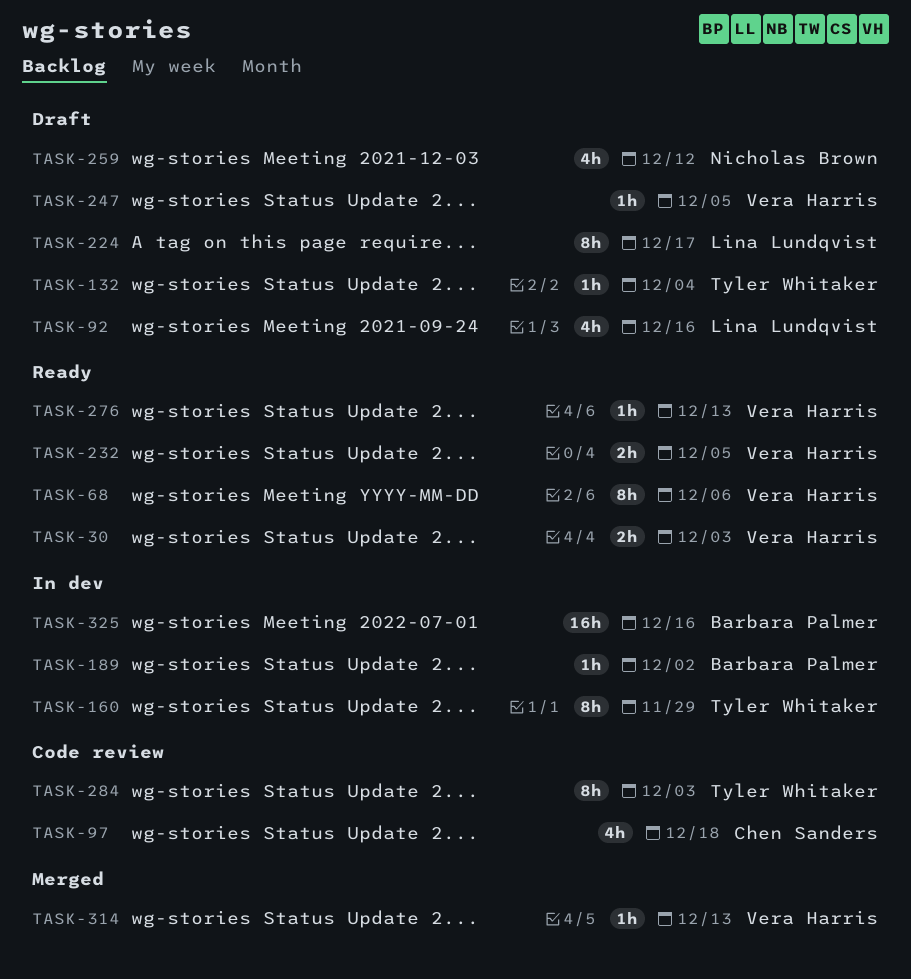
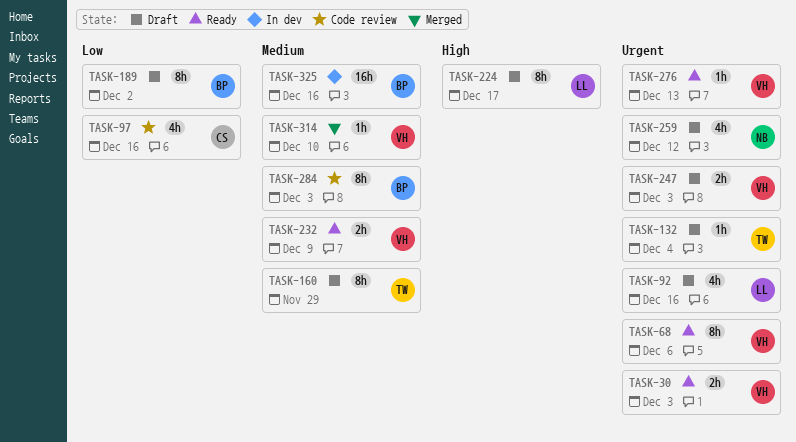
TASK-97, due: Dec 18 -> Dec 16
TASK-160, status: In dev -> Draft
TASK-189, status: In dev -> Draft
TASK-189, estimate: 1h -> 8h
TASK-232, due: Dec 5 -> Dec 9
TASK-247, estimate: 1h -> 2h
TASK-247, due: Dec 5 -> Dec 3
TASK-284, owner: Tyler Whitaker -> Barbara Palmer
TASK-314, due: Dec 13 -> Dec 10

